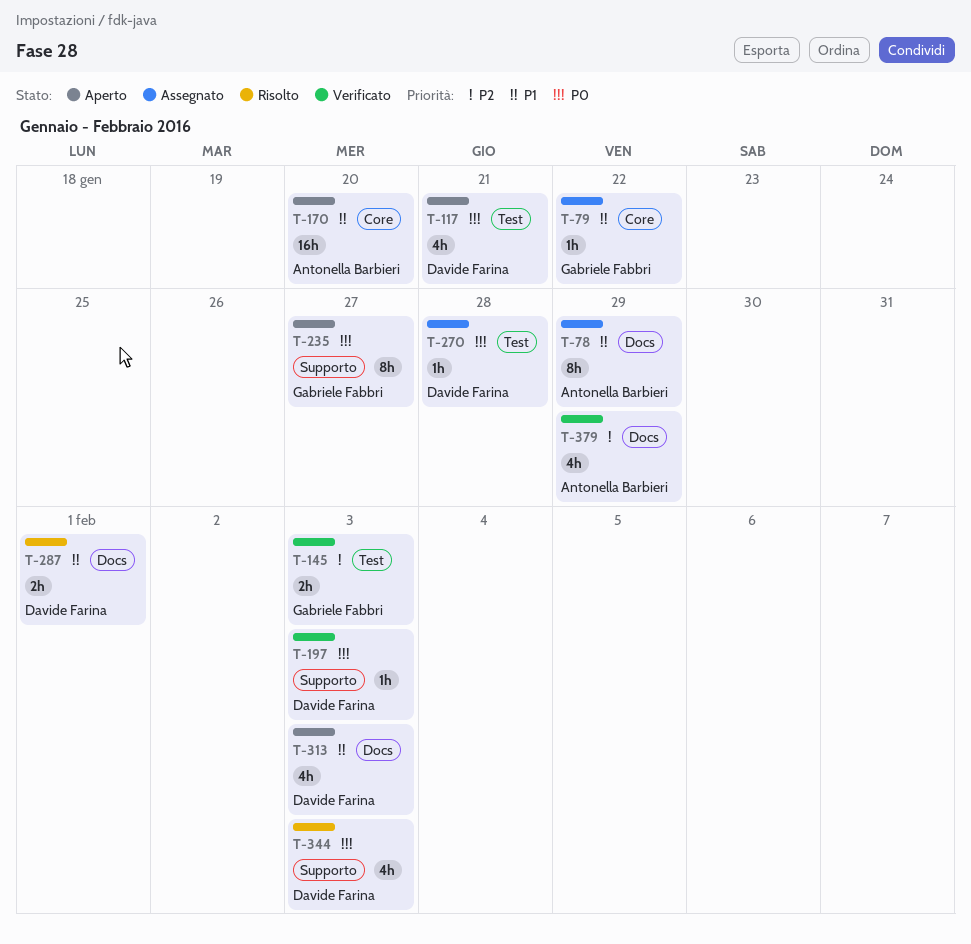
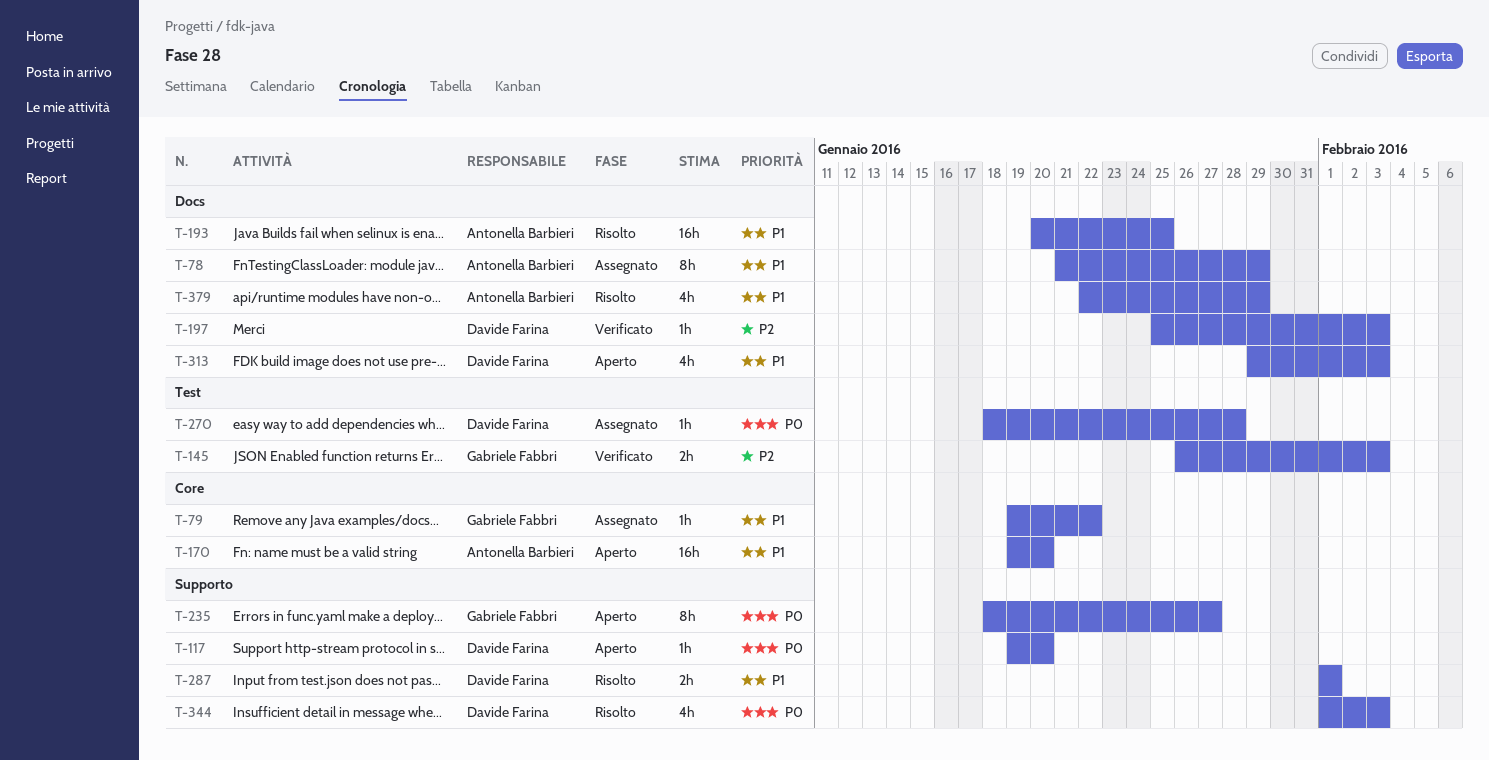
T-117, label: Test -> Supporto
T-117, estimate: 4h -> 1h
T-117, due: Jan 21 -> Jan 20
T-193: none -> present
T-197, priority: P0 -> P2
T-197, label: Supporto -> Docs
T-287, label: Docs -> Supporto
T-379, status: Verificato -> Risolto
T-379, priority: P2 -> P1

